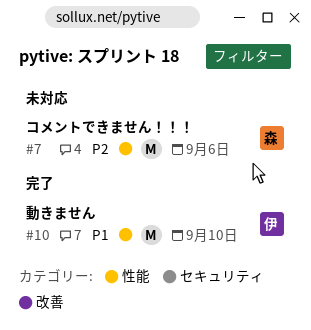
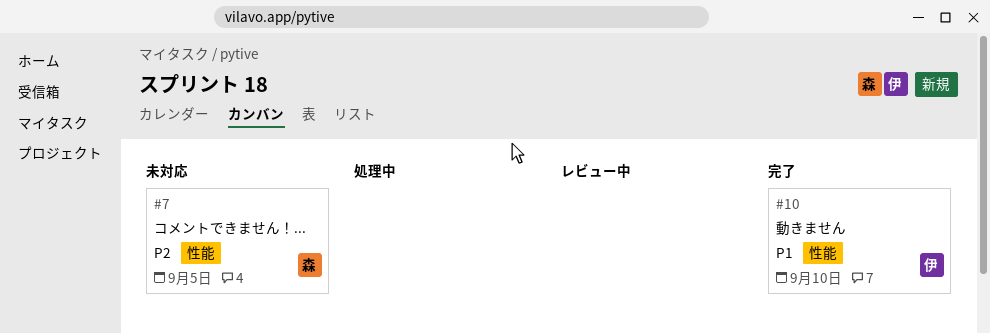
#7, due: Sep 6 -> Sep 5

